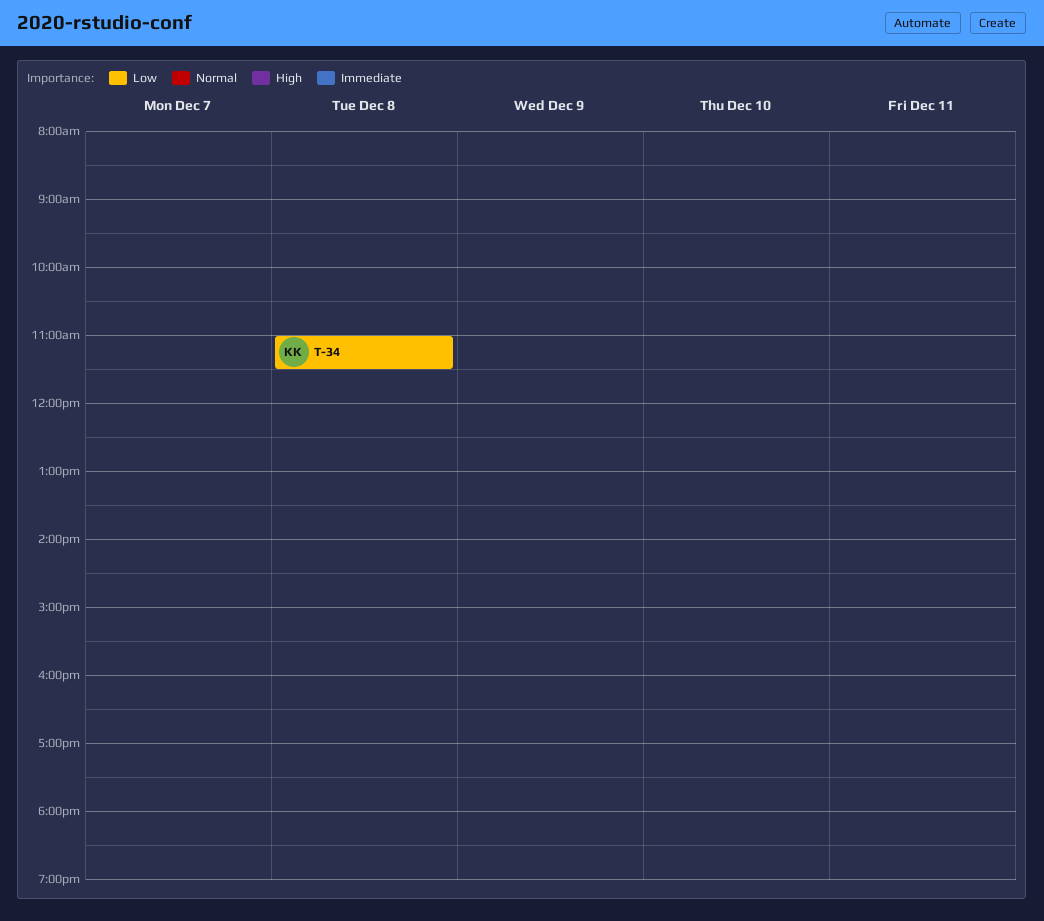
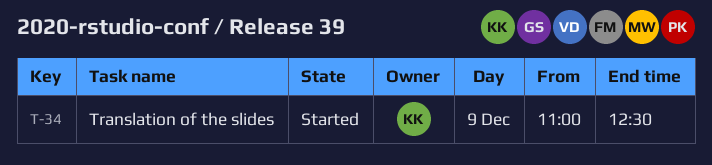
T-34, day: Dec 8 -> Dec 9
T-34, ends: 11:30 -> 12:30

